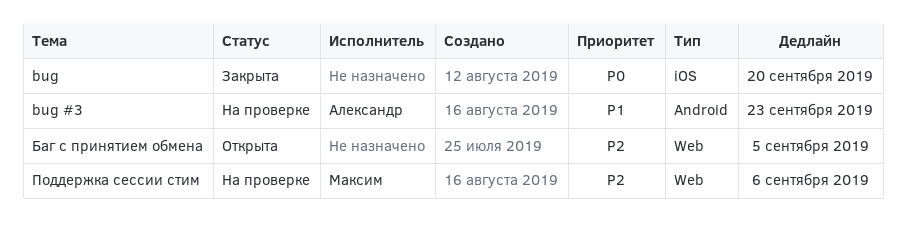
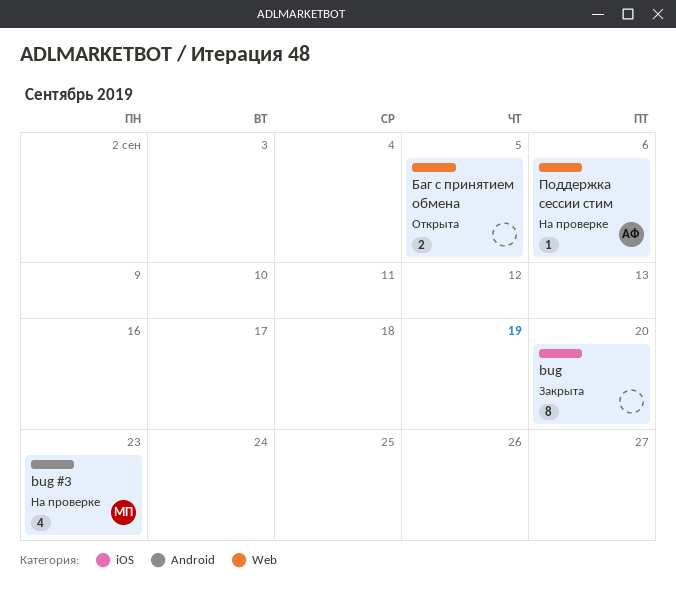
bug #3, owner: Александр -> Максим
Поддержка сессии стим, owner: Максим -> Александр

